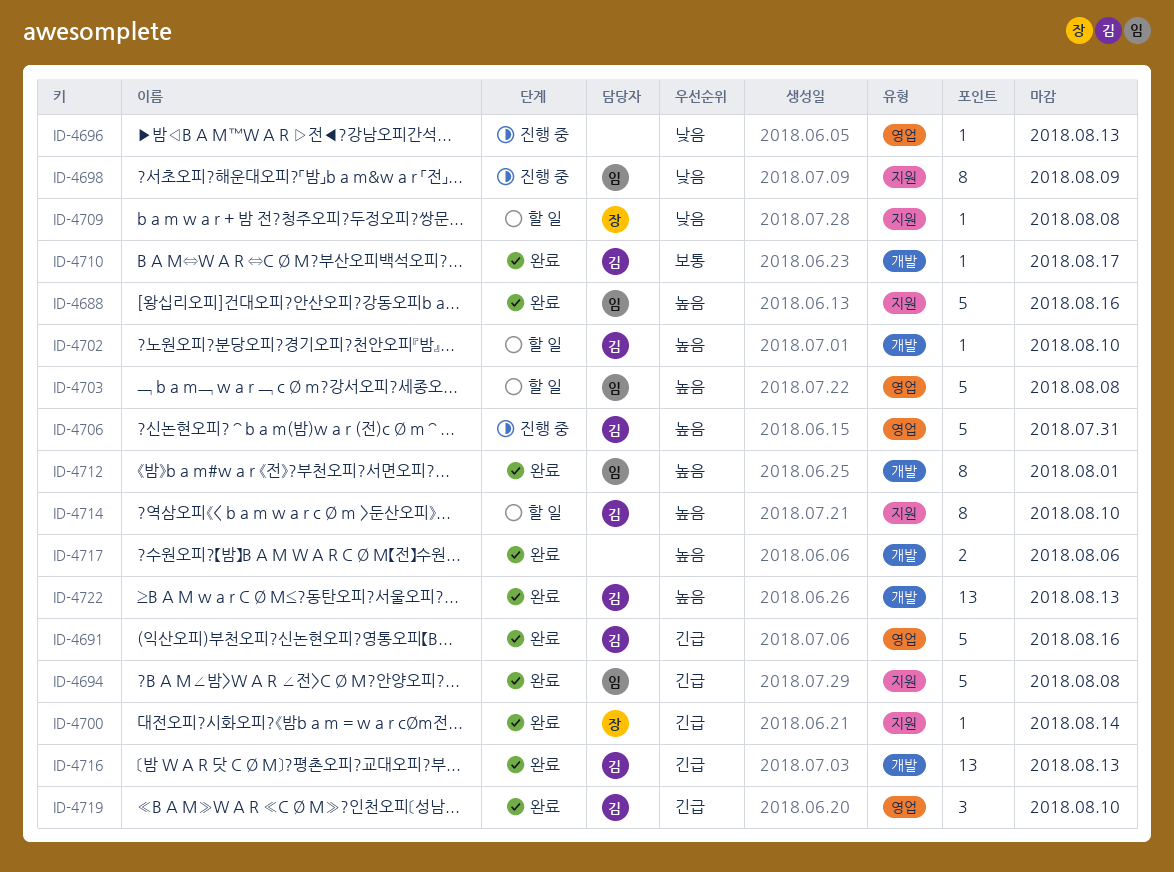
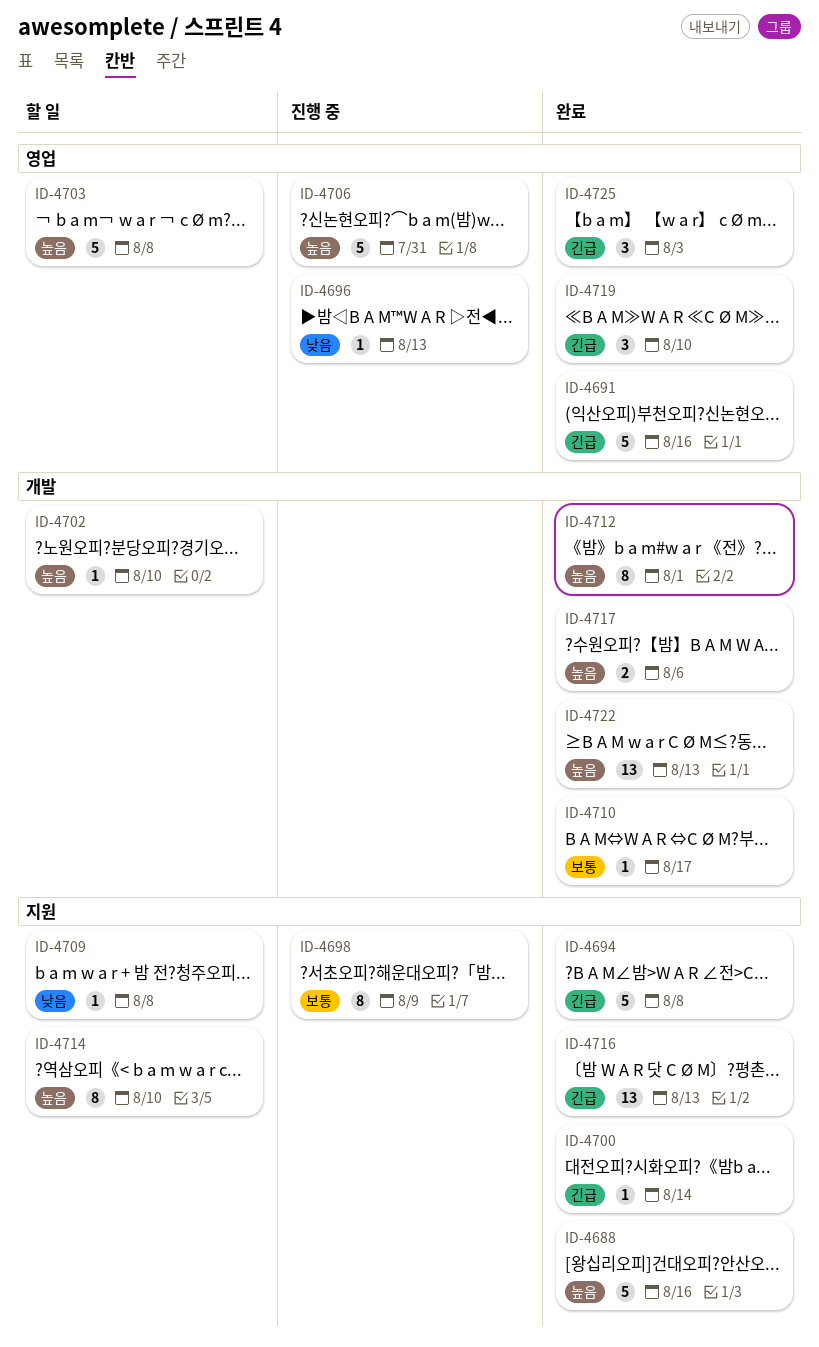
ID-4698, priority: 낮음 -> 보통
ID-4716, label: 개발 -> 지원
ID-4725: none -> present

